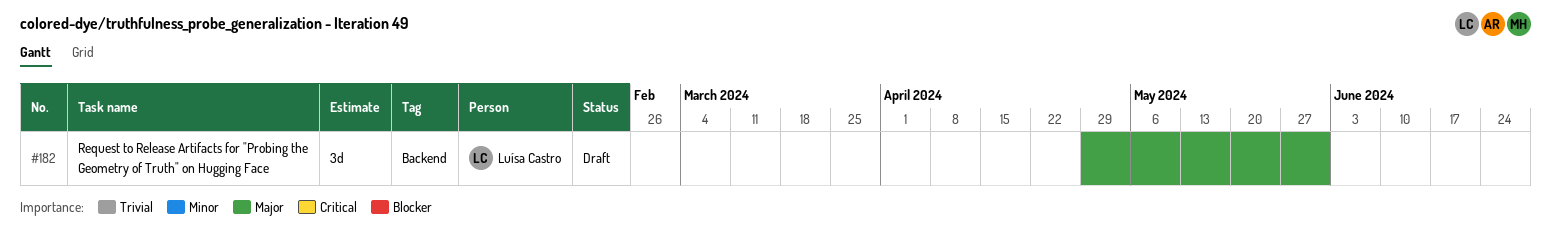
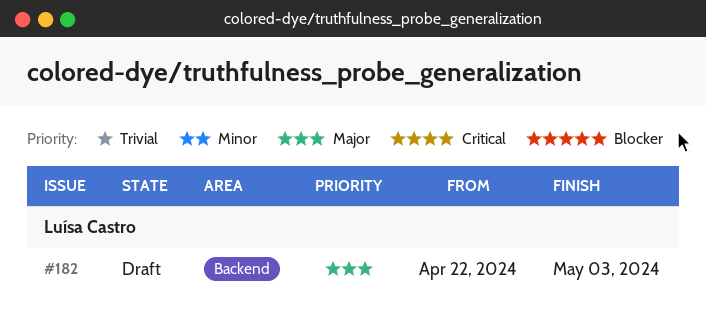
#182, start: Apr 29 -> Apr 22
#182, due: May 31 -> May 3

